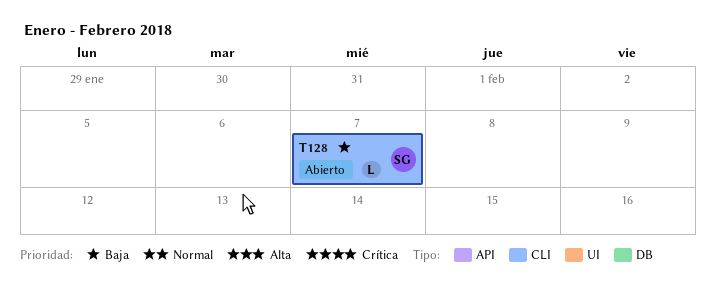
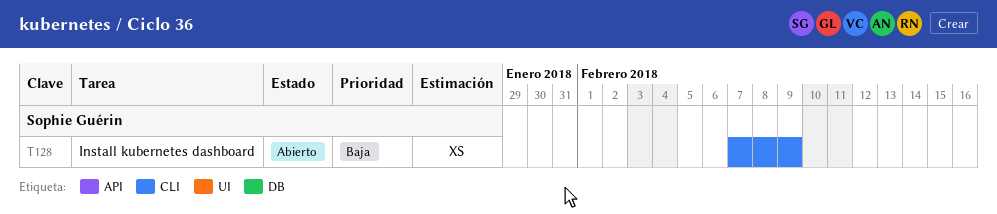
T128, estimate: L -> XS
T128, due: Feb 7 -> Feb 9

